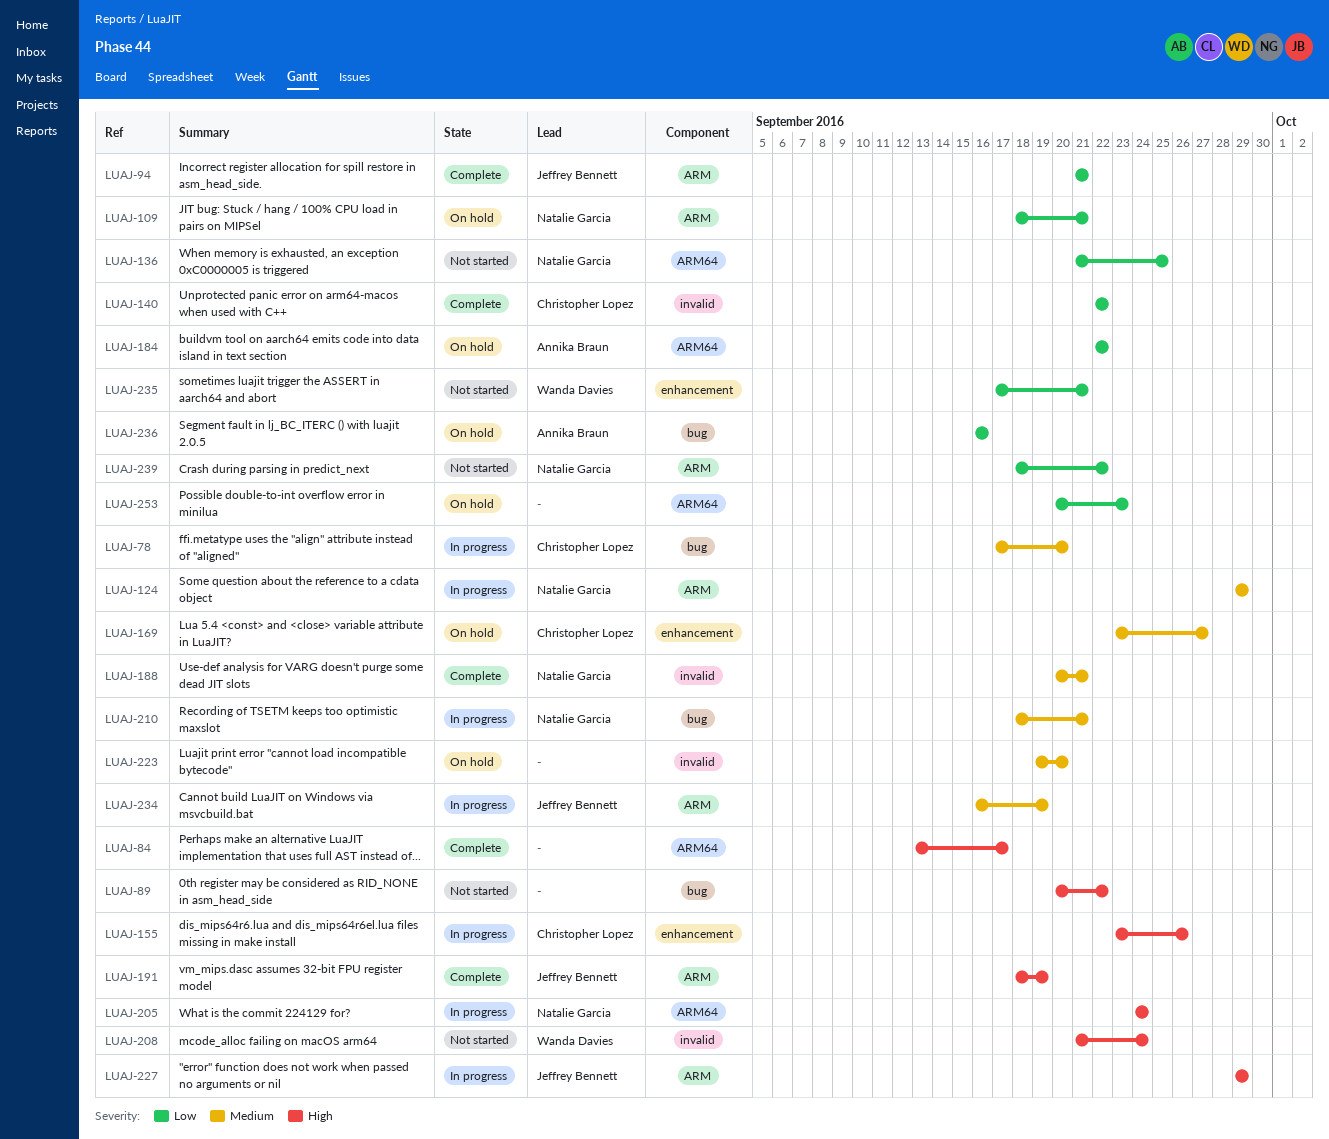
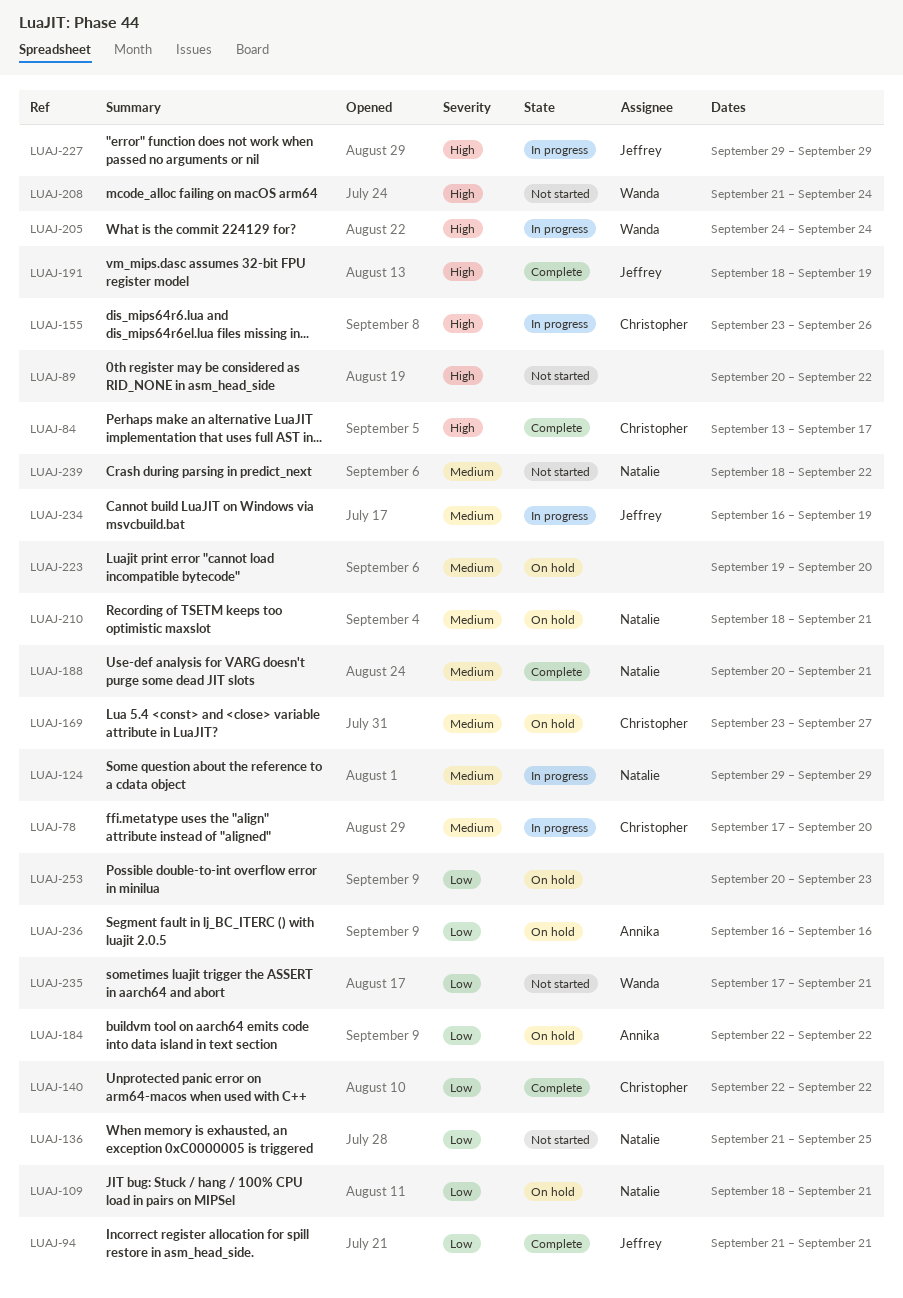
LUAJ-84, owner: none -> Christopher Lopez
LUAJ-205, owner: Natalie Garcia -> Wanda Davies
LUAJ-210, status: In progress -> On hold
LUAJ-239, priority: Low -> Medium

